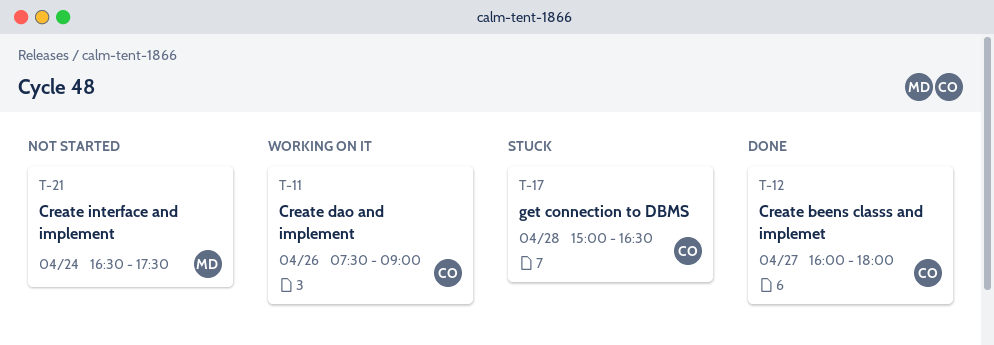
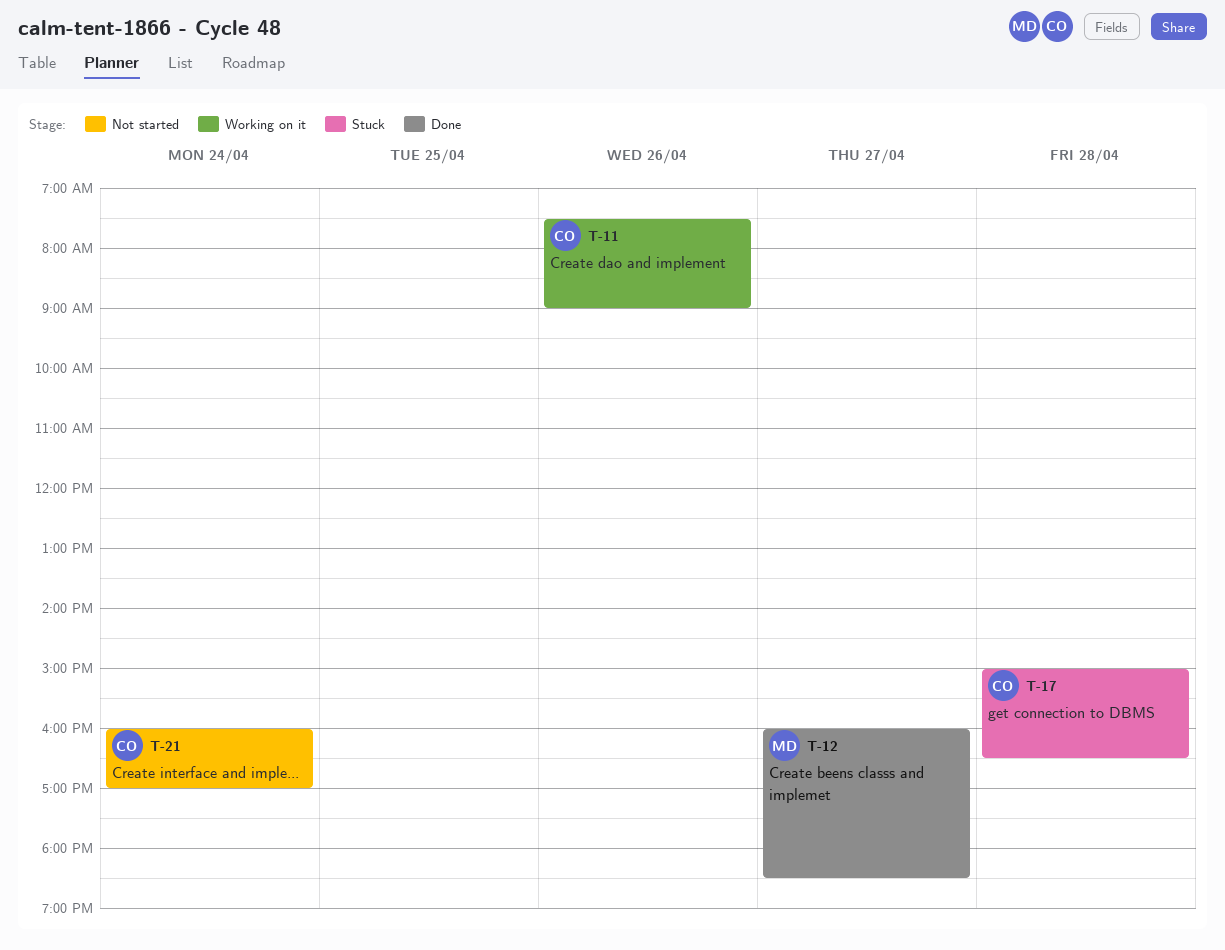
T-12, owner: CO -> MD
T-12, ends: 18:00 -> 18:30
T-21, owner: MD -> CO
T-21, begins: 16:30 -> 16:00
T-21, ends: 17:30 -> 17:00

